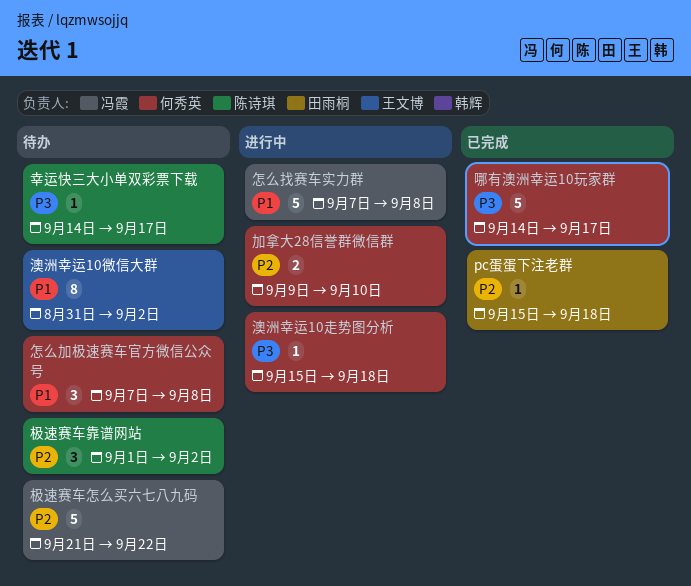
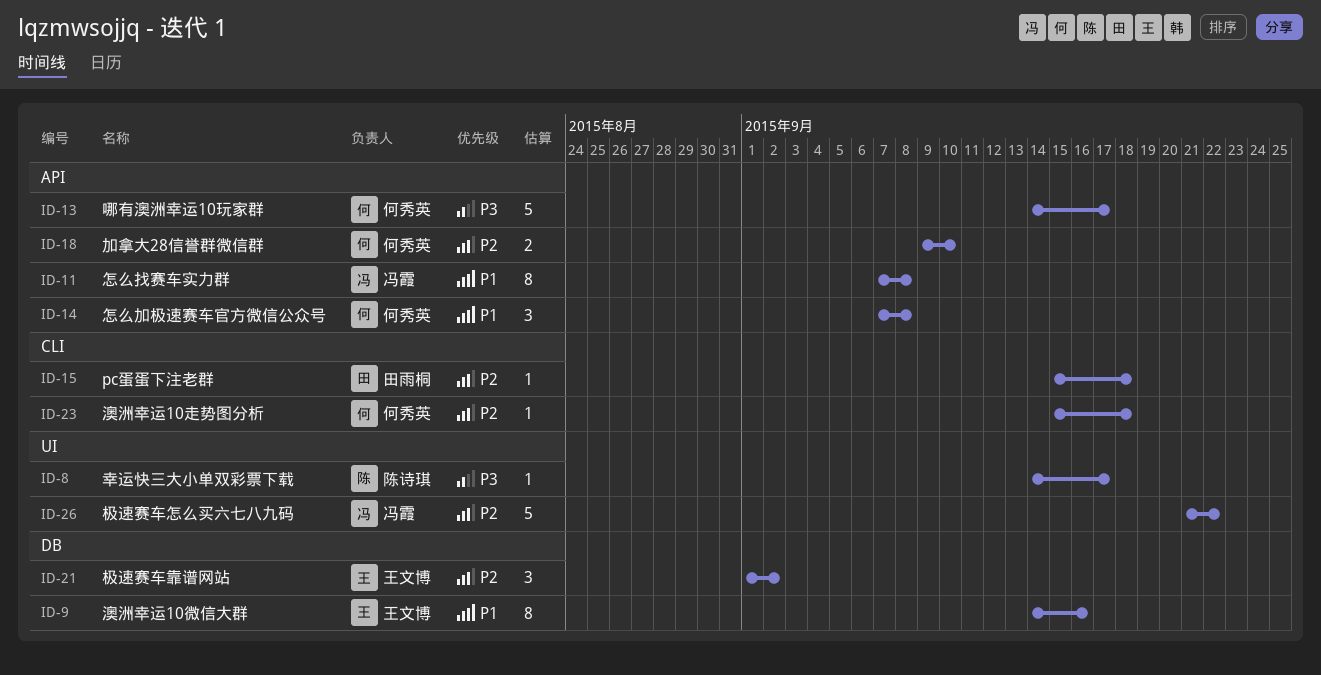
怎么找赛车实力群, estimate: 5 -> 8
极速赛车靠谱网站, owner: 陈诗琪 -> 王文博
澳洲幸运10微信大群, start: Aug 31 -> Sep 14
澳洲幸运10微信大群, due: Sep 2 -> Sep 16
澳洲幸运10走势图分析, priority: P3 -> P2

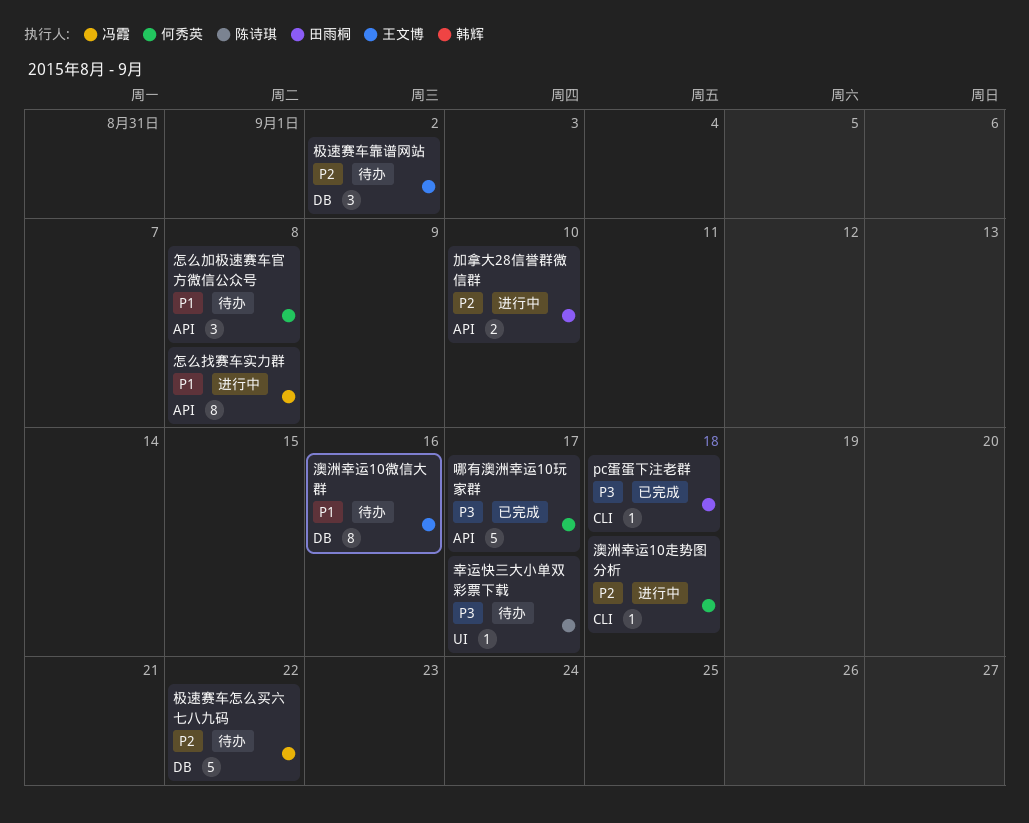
pc蛋蛋下注老群, priority: P2 -> P3
加拿大28信誉群微信群, owner: 何秀英 -> 田雨桐
极速赛车怎么买六七八九码, label: UI -> DB

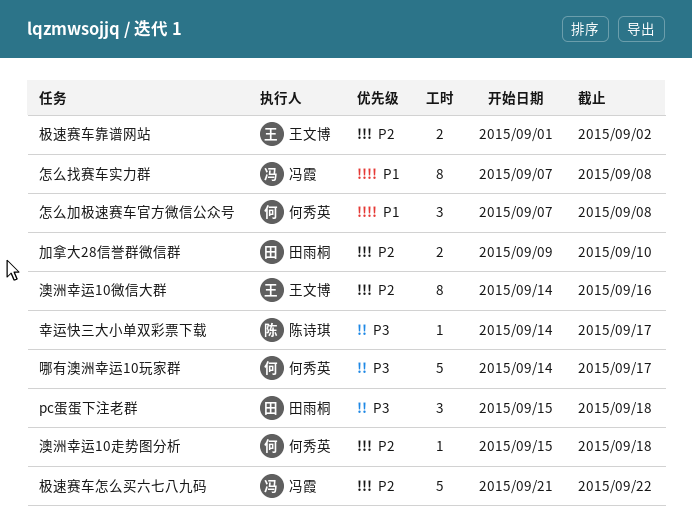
pc蛋蛋下注老群, estimate: 1 -> 3
极速赛车靠谱网站, estimate: 3 -> 2
澳洲幸运10微信大群, priority: P1 -> P2

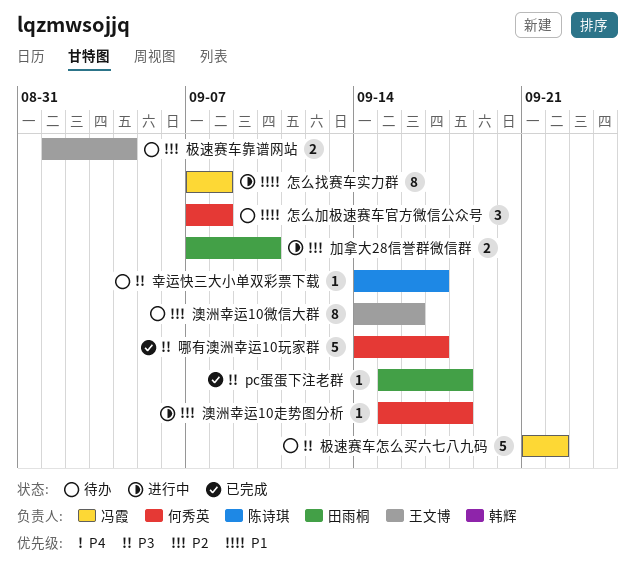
pc蛋蛋下注老群, estimate: 3 -> 1
加拿大28信誉群微信群, start: Sep 9 -> Sep 7
极速赛车怎么买六七八九码, priority: P2 -> P3
极速赛车靠谱网站, due: Sep 2 -> Sep 4

